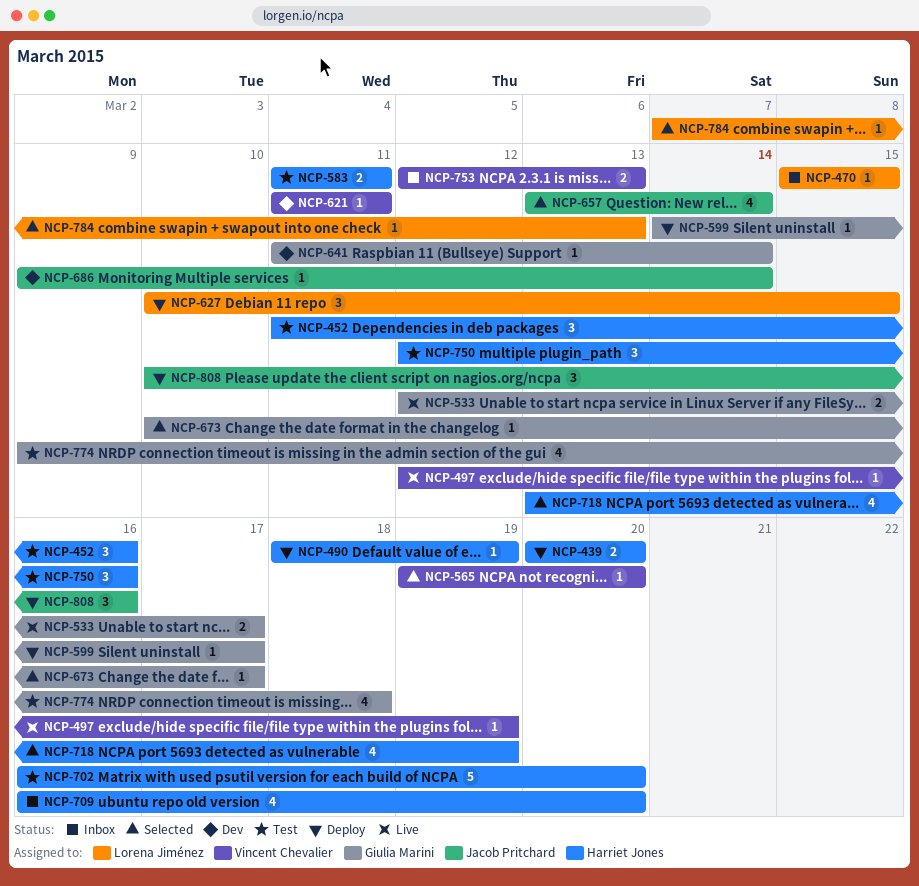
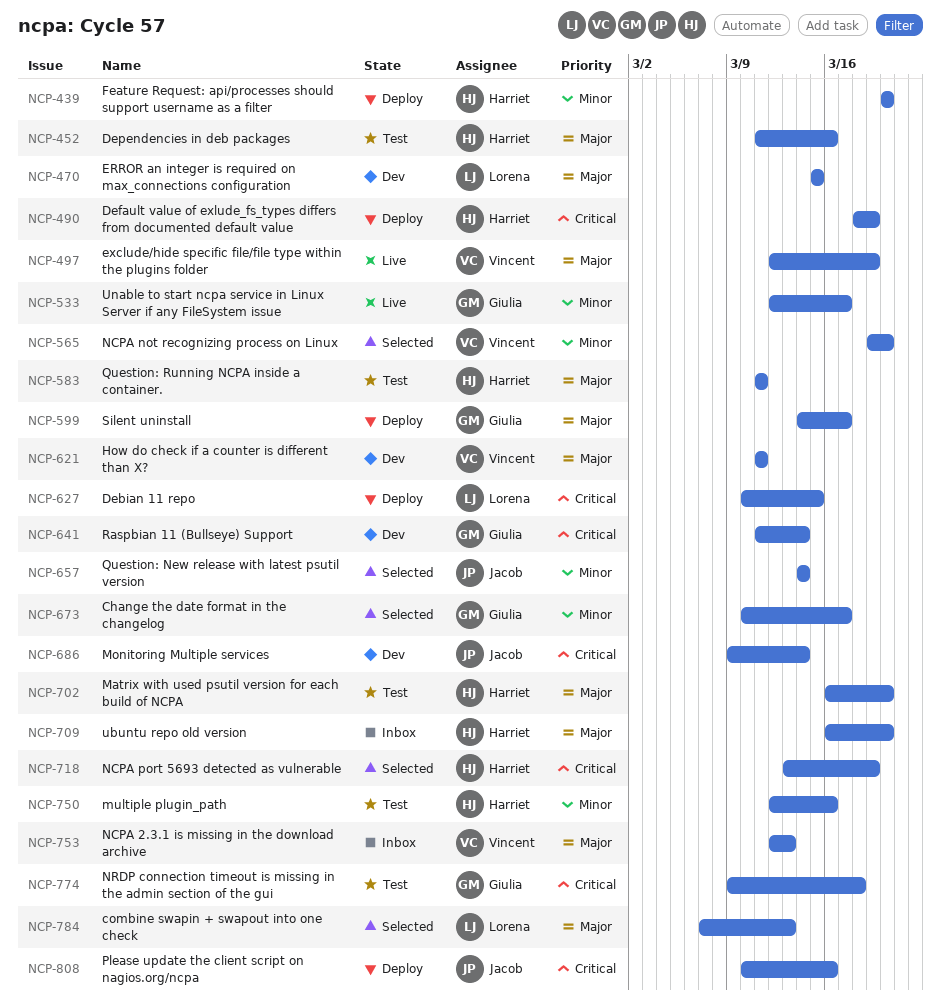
NCP-470, status: Inbox -> Dev
NCP-657, start: Mar 13 -> Mar 14

